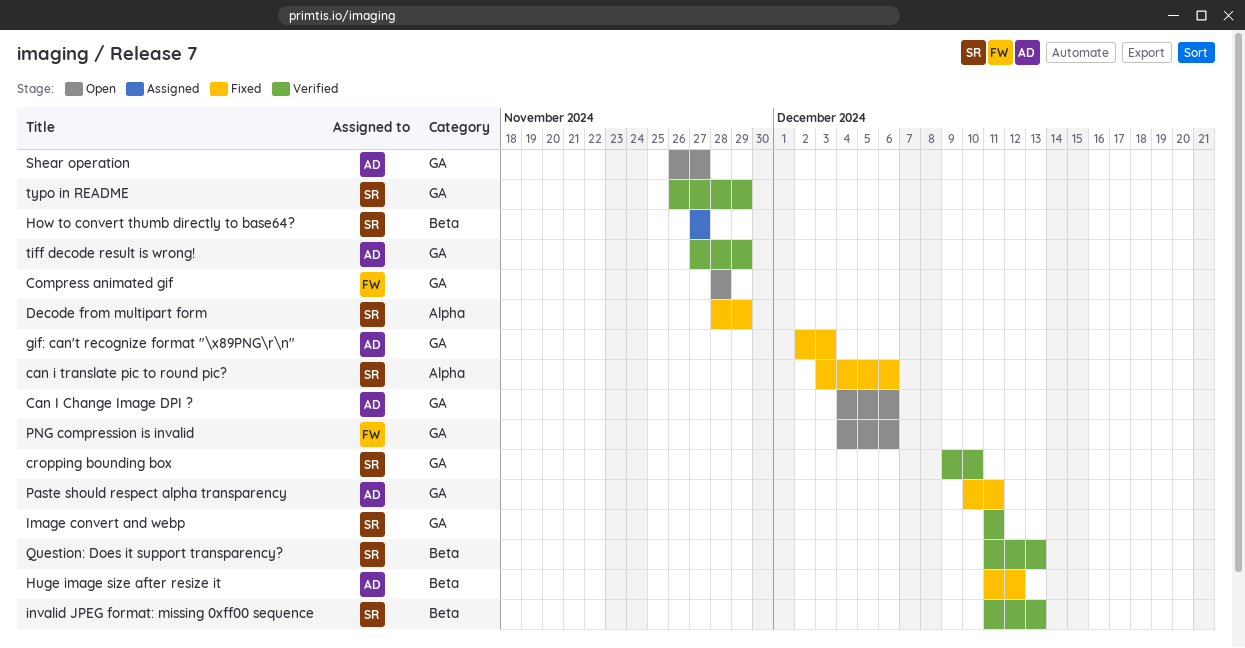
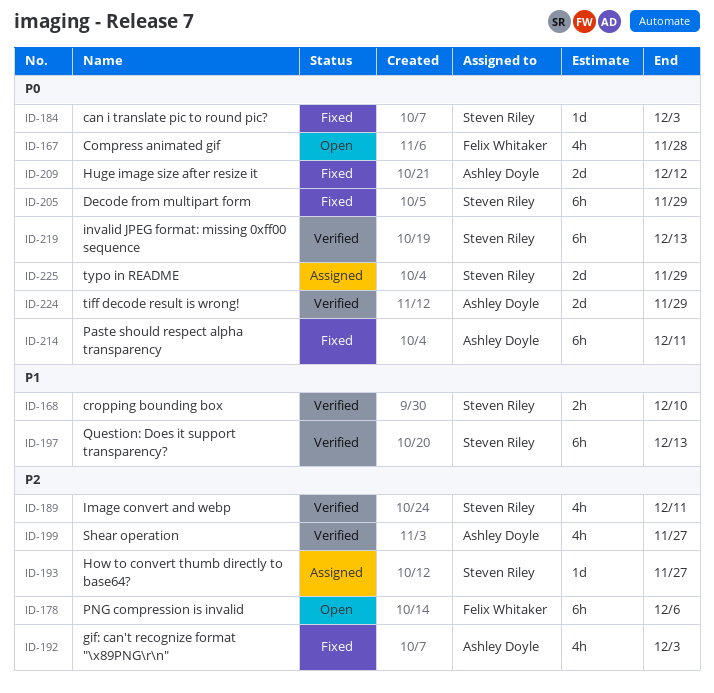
Can I Change Image DPI ?: present -> none
can i translate pic to round pic?, due: Dec 6 -> Dec 3
Shear operation, status: Open -> Verified
typo in README, status: Verified -> Assigned

